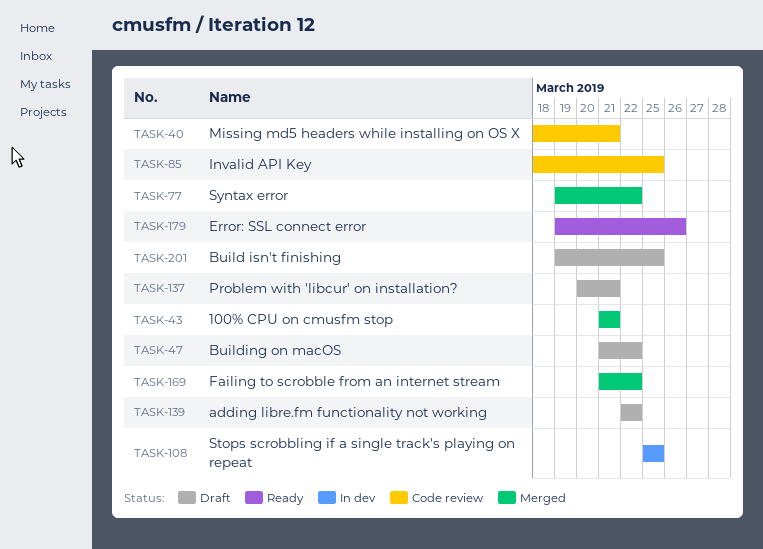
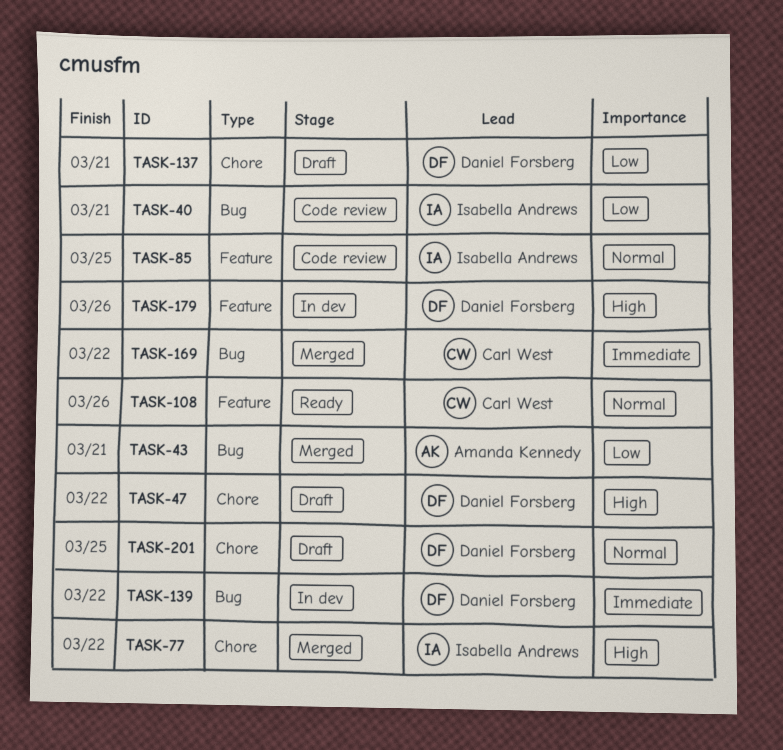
TASK-108, status: In dev -> Ready
TASK-108, due: Mar 25 -> Mar 26
TASK-139, status: Draft -> In dev
TASK-179, status: Ready -> In dev

